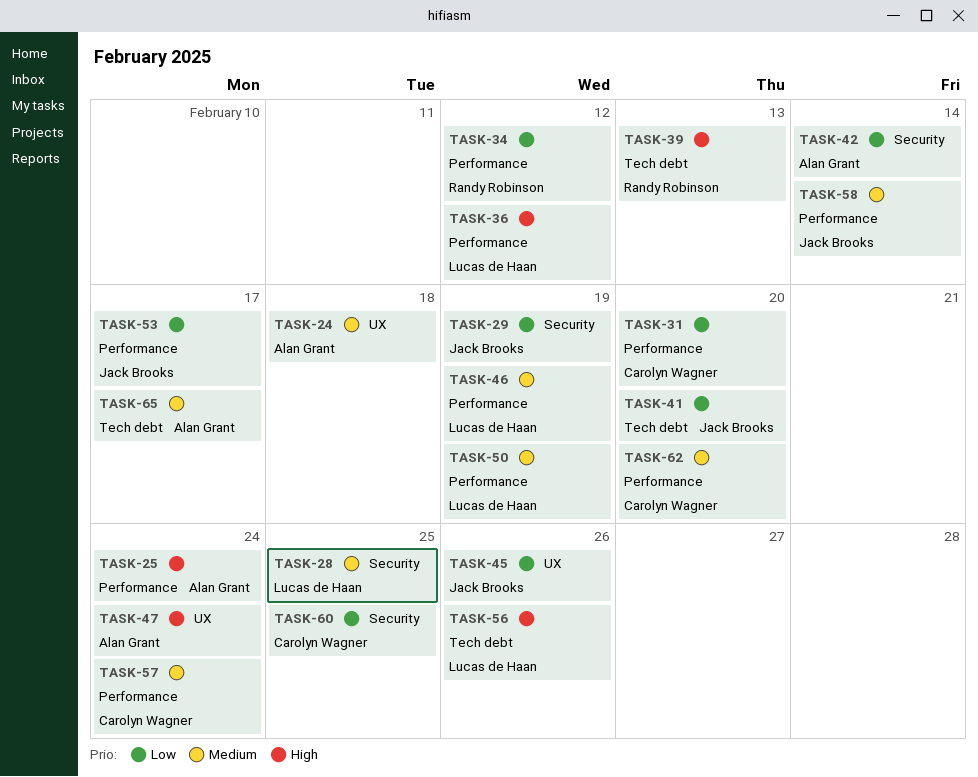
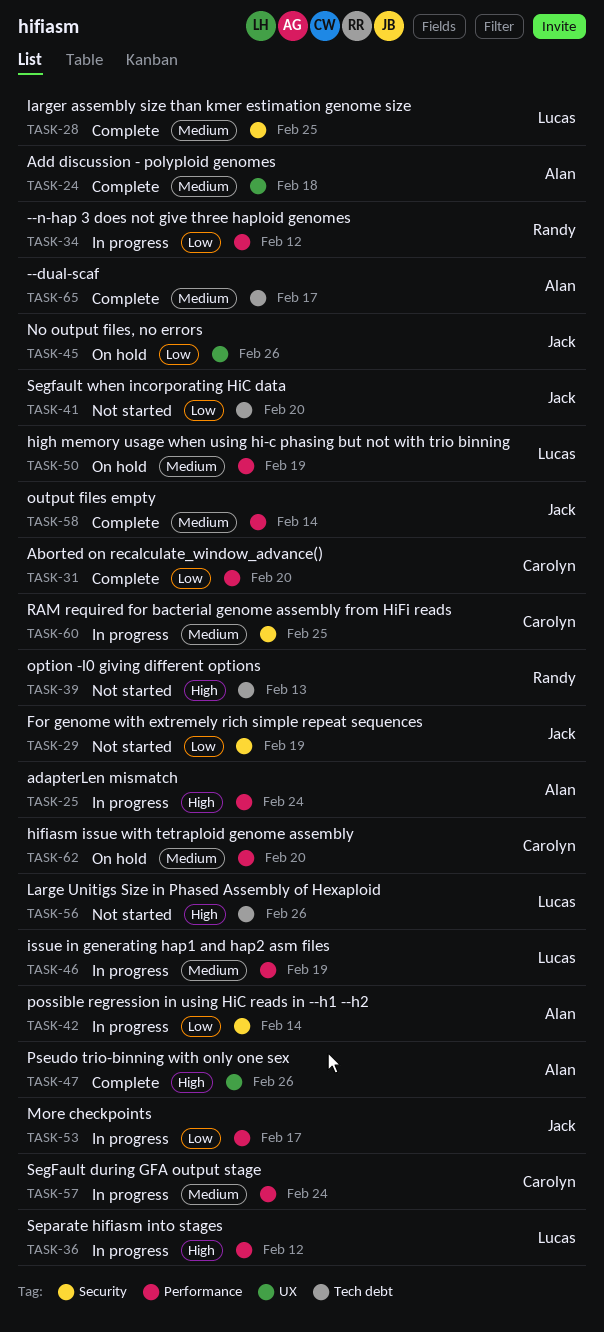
TASK-47, due: Feb 24 -> Feb 26
TASK-60, priority: Low -> Medium

